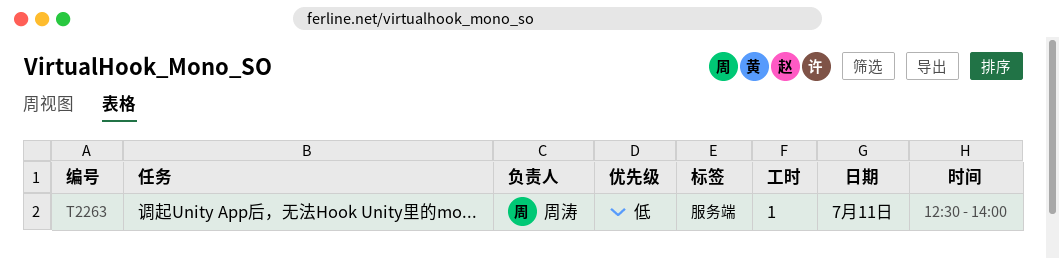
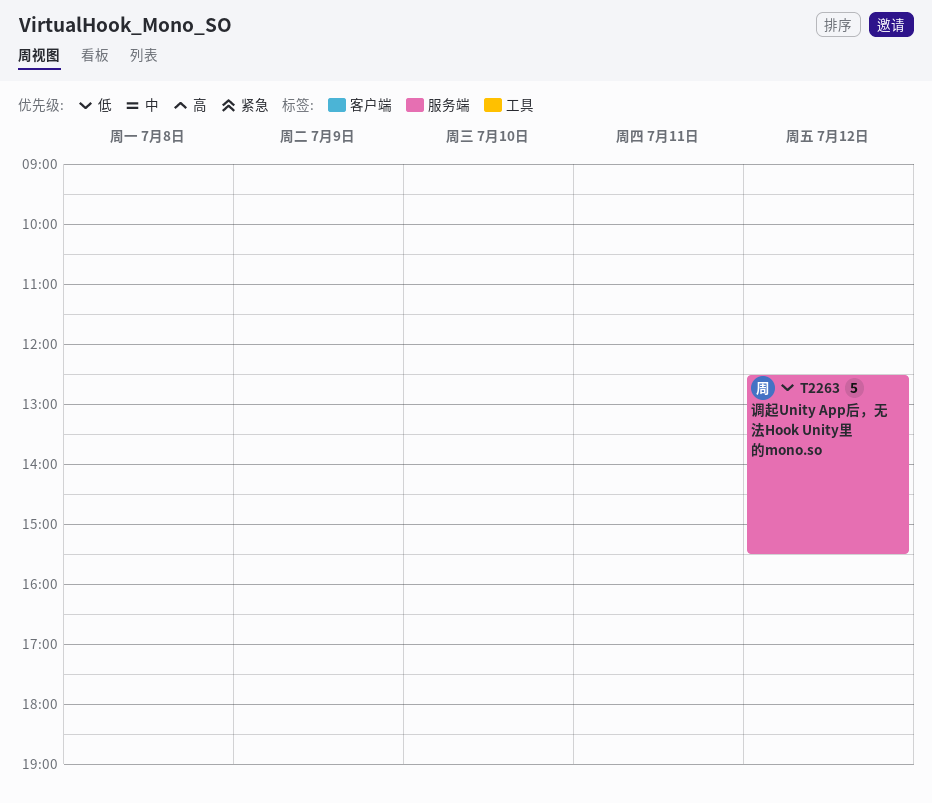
T2263, estimate: 1 -> 5
T2263, day: Jul 11 -> Jul 12
T2263, ends: 14:00 -> 15:30

